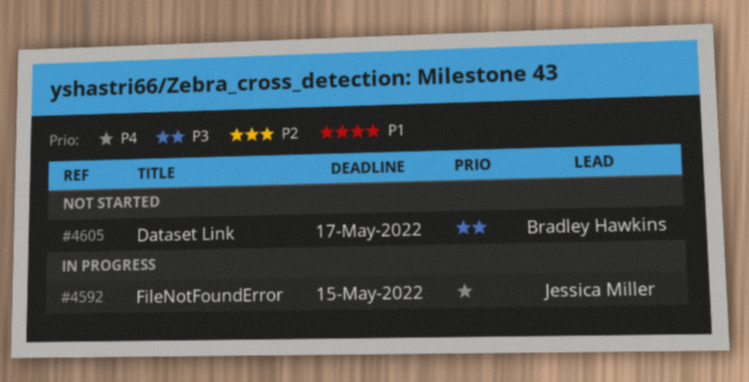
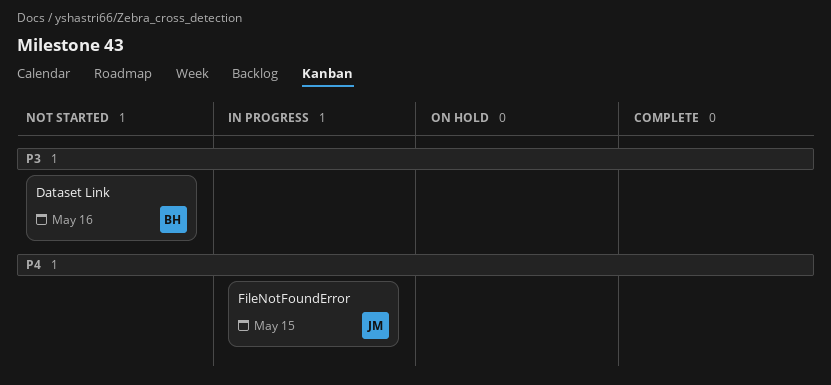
Dataset Link, due: May 17 -> May 16

